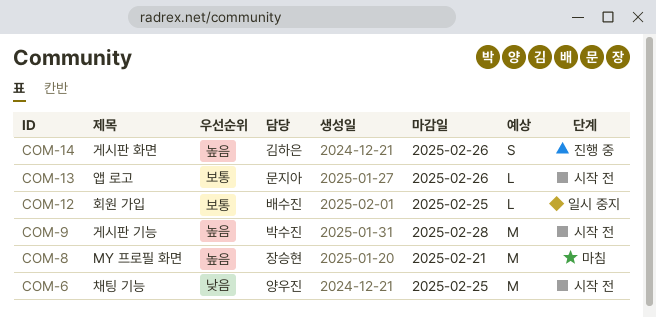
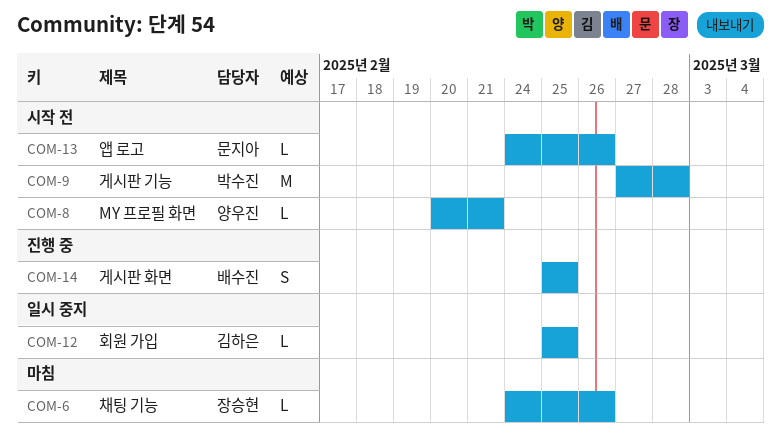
COM-6, status: 시작 전 -> 마침
COM-6, owner: 양우진 -> 장승현
COM-6, estimate: M -> L
COM-6, due: Feb 25 -> Feb 26
COM-8, status: 마침 -> 시작 전
COM-8, owner: 장승현 -> 양우진
COM-8, estimate: M -> L
COM-12, owner: 배수진 -> 김하은
COM-14, owner: 김하은 -> 배수진
COM-14, due: Feb 26 -> Feb 25

